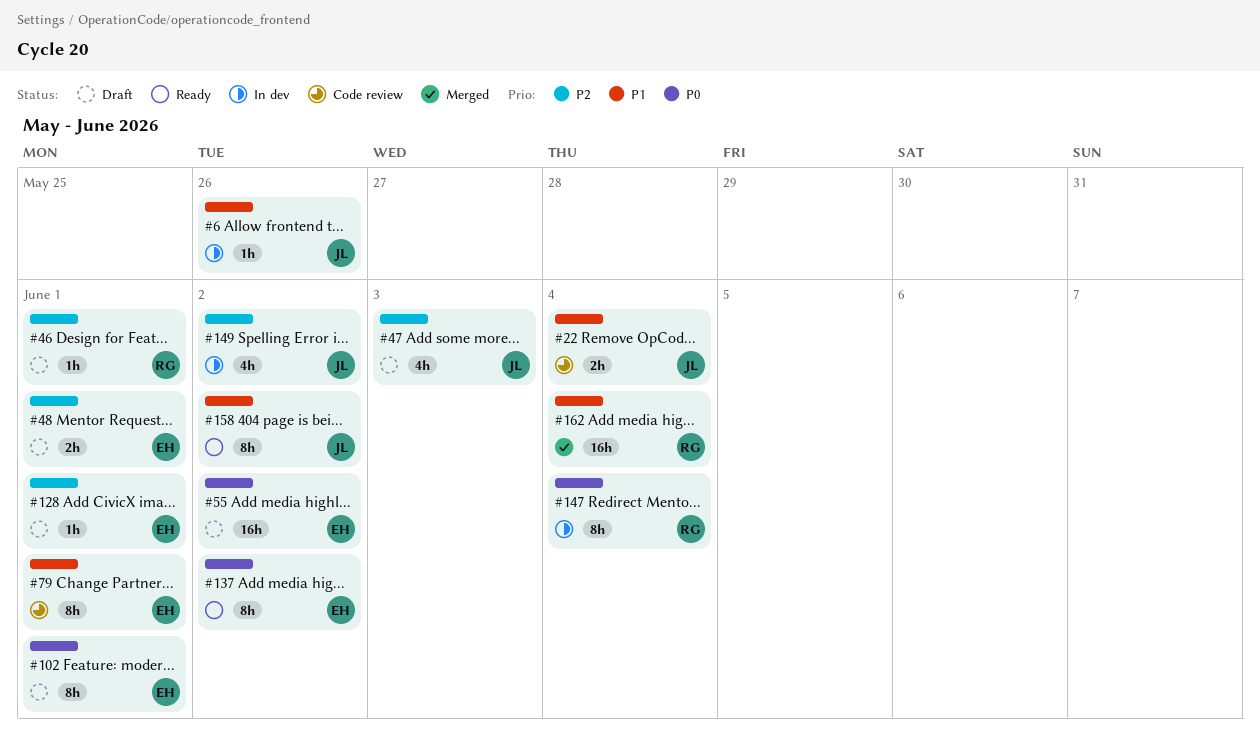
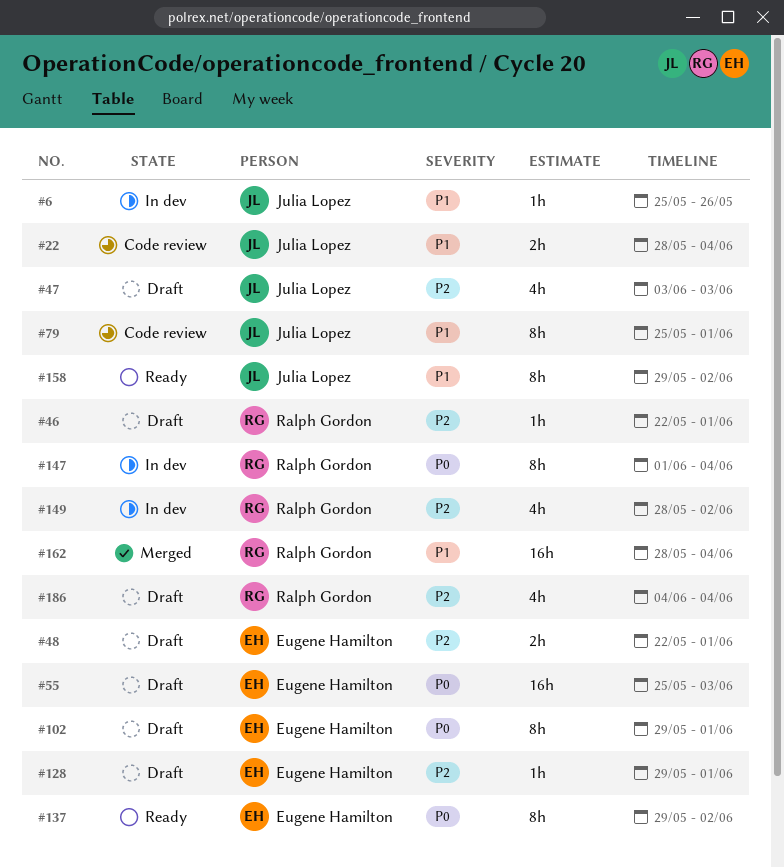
#55, due: Jun 2 -> Jun 3
#79, owner: Eugene Hamilton -> Julia Lopez
#149, owner: Julia Lopez -> Ralph Gordon
#186: none -> present

